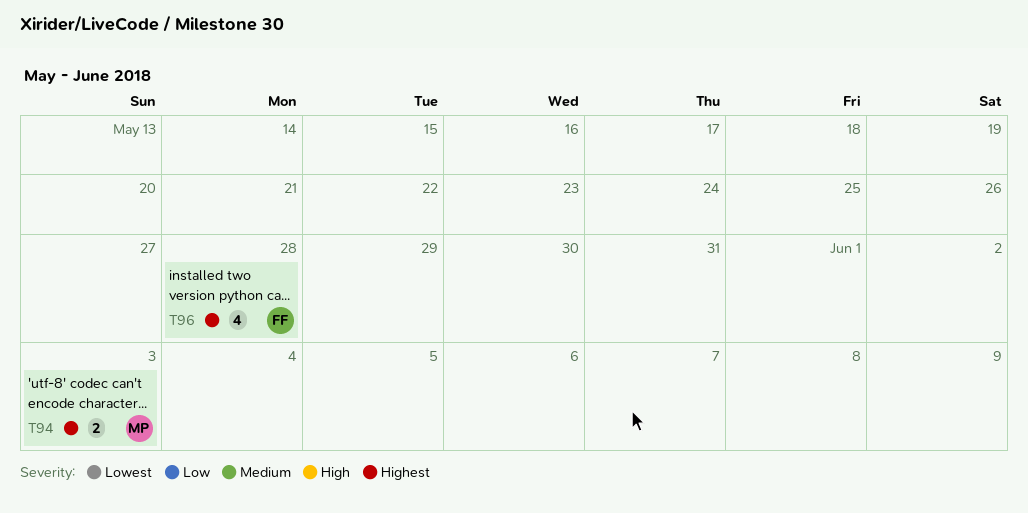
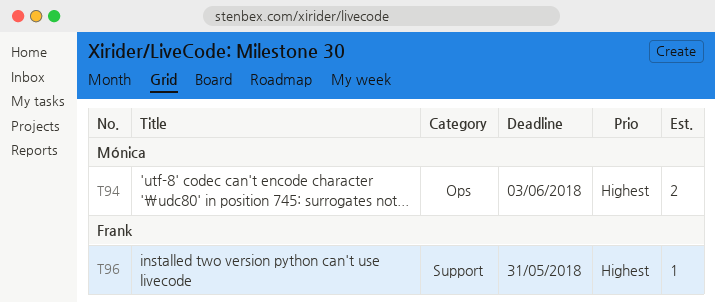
T96, estimate: 4 -> 1
T96, due: May 28 -> May 31

